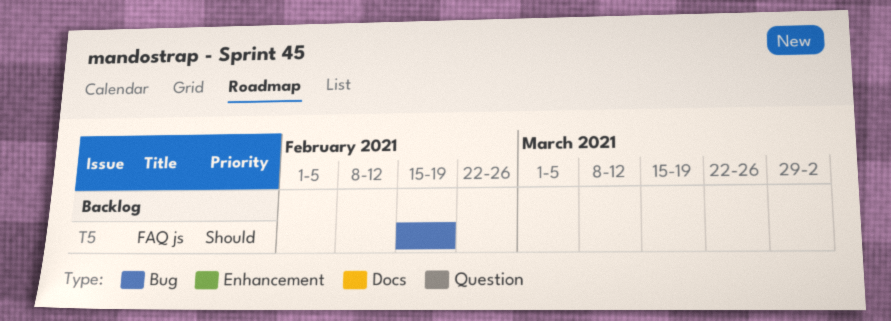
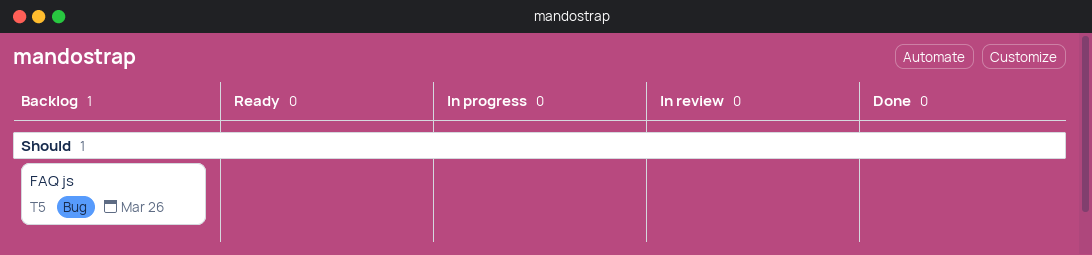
T5, due: Feb 19 -> Mar 26

